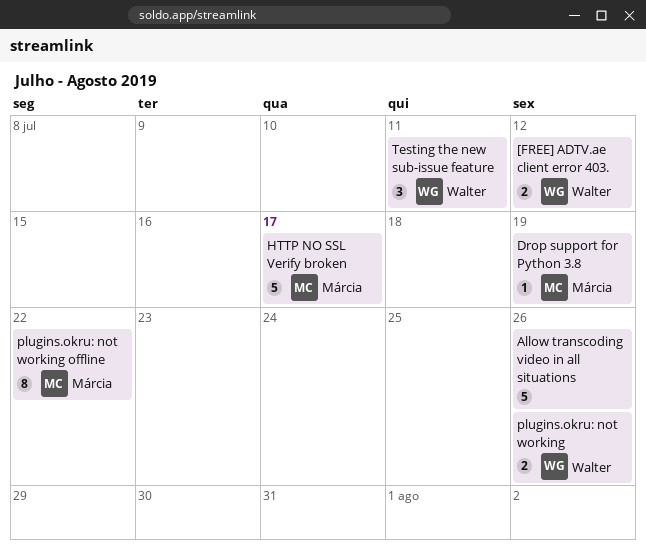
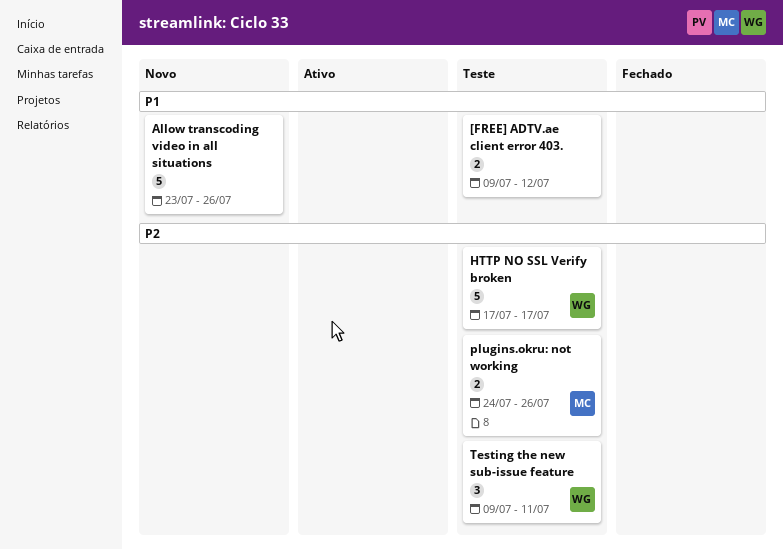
[FREE] ADTV.ae client error 403., owner: Walter -> none
Drop support for Python 3.8: present -> none
HTTP NO SSL Verify broken, owner: Márcia -> Walter
plugins.okru: not working, owner: Walter -> Márcia
plugins.okru: not working offline: present -> none

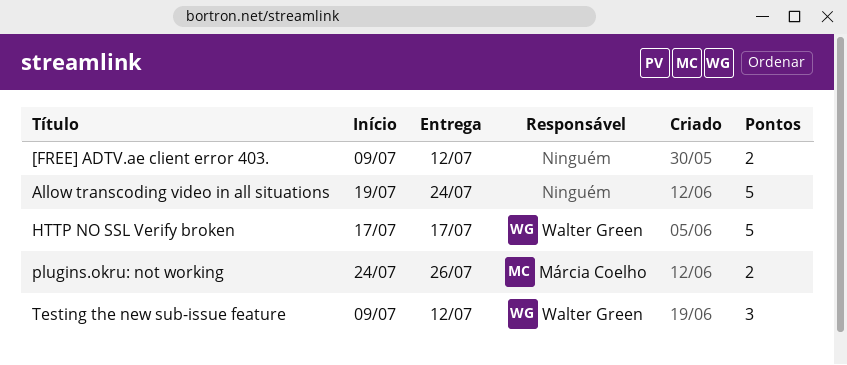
Allow transcoding video in all situations, start: Jul 23 -> Jul 19
Allow transcoding video in all situations, due: Jul 26 -> Jul 24
Testing the new sub-issue feature, due: Jul 11 -> Jul 12

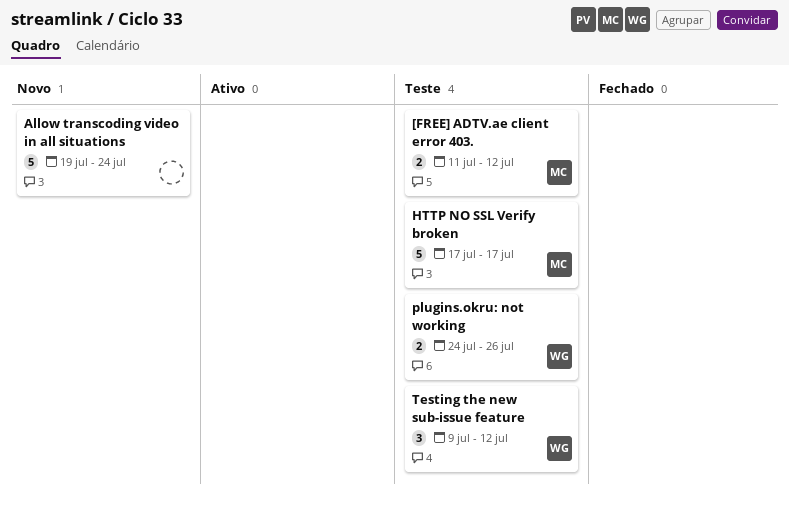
[FREE] ADTV.ae client error 403., owner: none -> Márcia Coelho
[FREE] ADTV.ae client error 403., start: Jul 9 -> Jul 11
HTTP NO SSL Verify broken, owner: Walter Green -> Márcia Coelho
plugins.okru: not working, owner: Márcia Coelho -> Walter Green

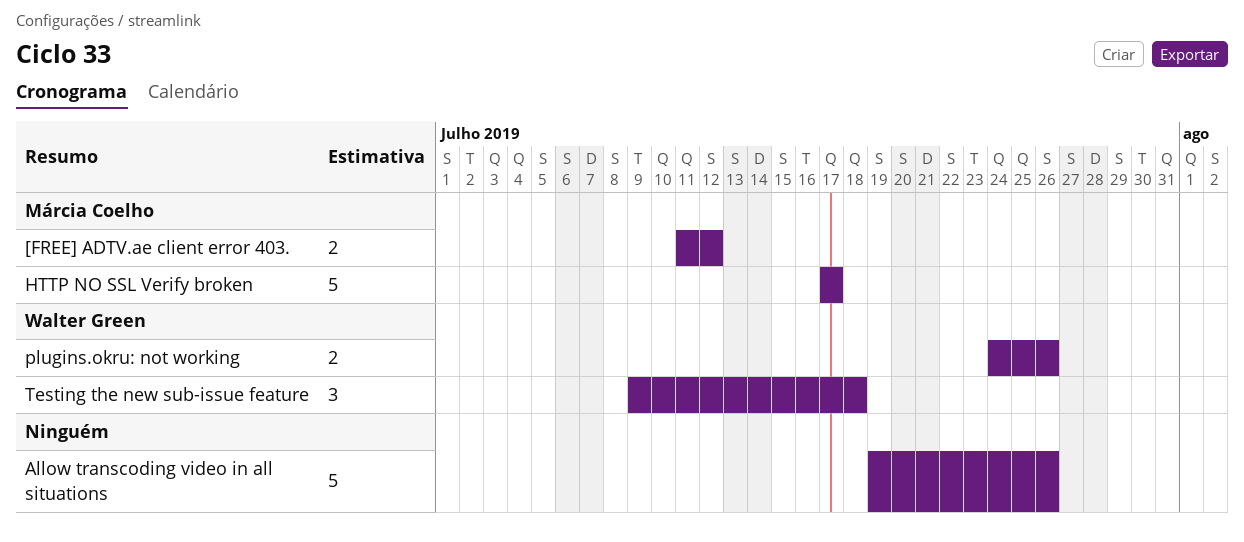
Allow transcoding video in all situations, due: Jul 24 -> Jul 26
Testing the new sub-issue feature, due: Jul 12 -> Jul 18

